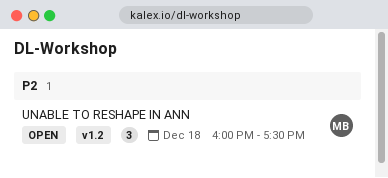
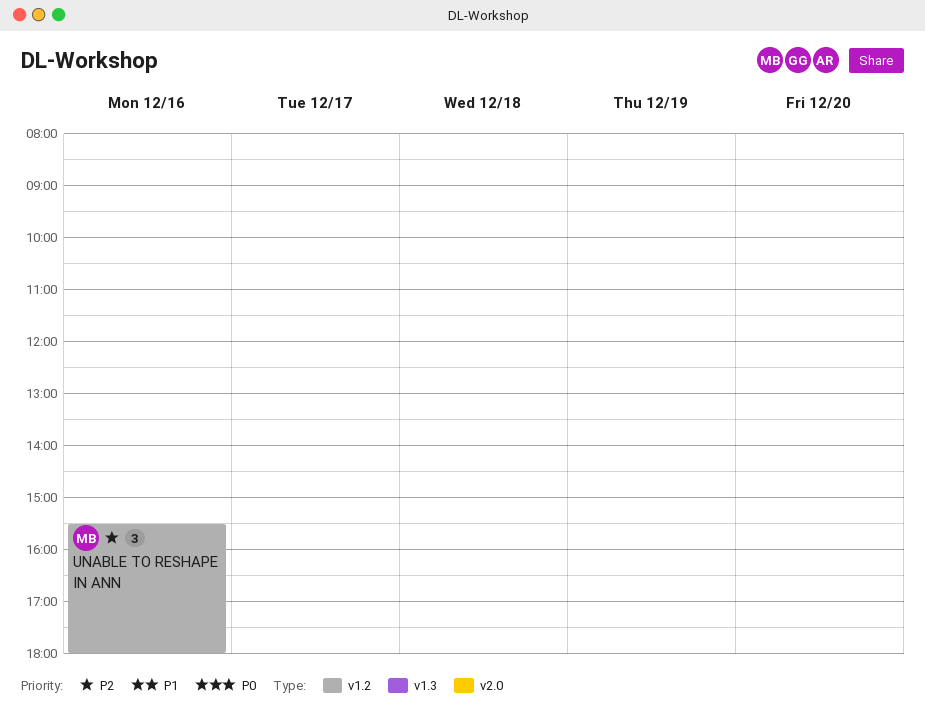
UNABLE TO RESHAPE IN ANN, day: Dec 18 -> Dec 16
UNABLE TO RESHAPE IN ANN, begins: 16:00 -> 15:30
UNABLE TO RESHAPE IN ANN, ends: 17:30 -> 18:00

